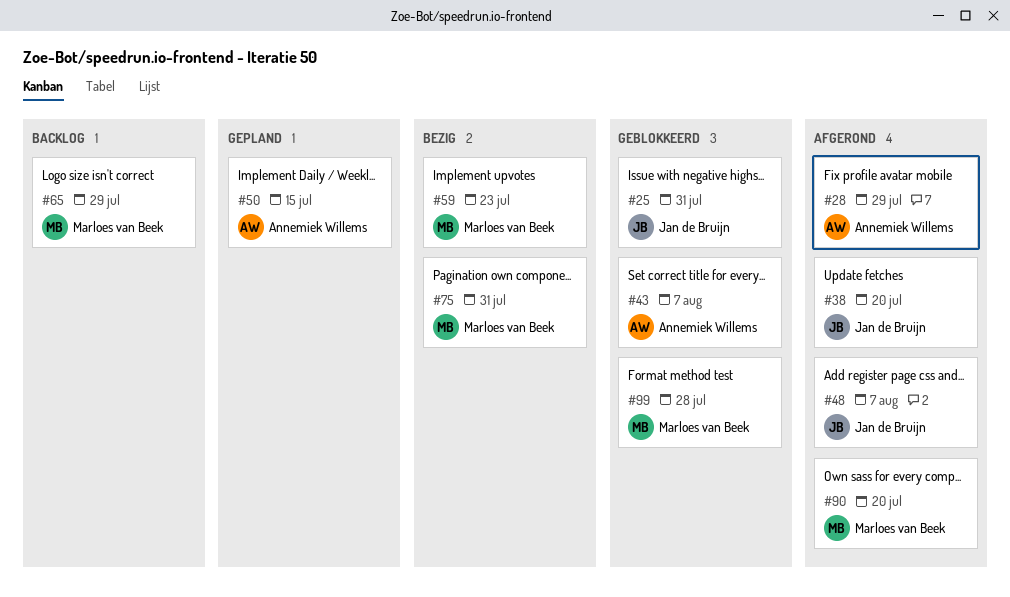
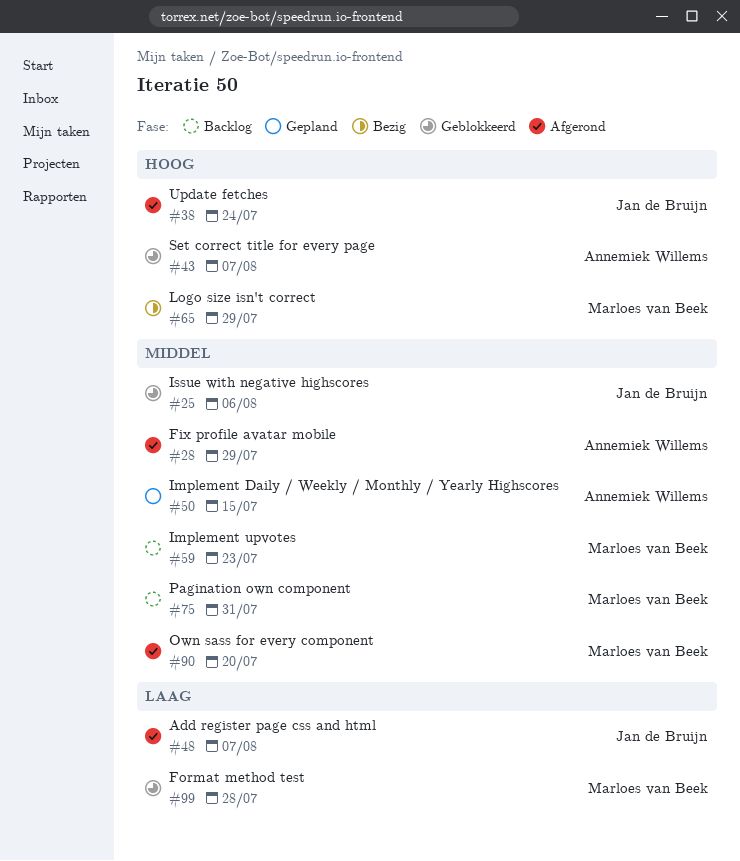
#25, due: Jul 31 -> Aug 6
#38, due: Jul 20 -> Jul 24
#59, status: Bezig -> Backlog
#65, status: Backlog -> Bezig
#75, status: Bezig -> Backlog

